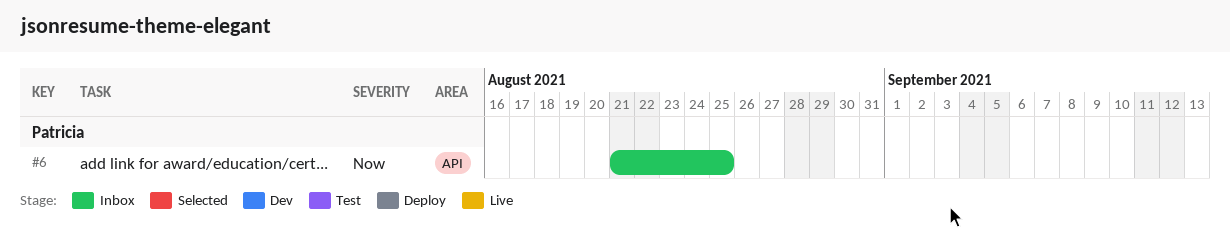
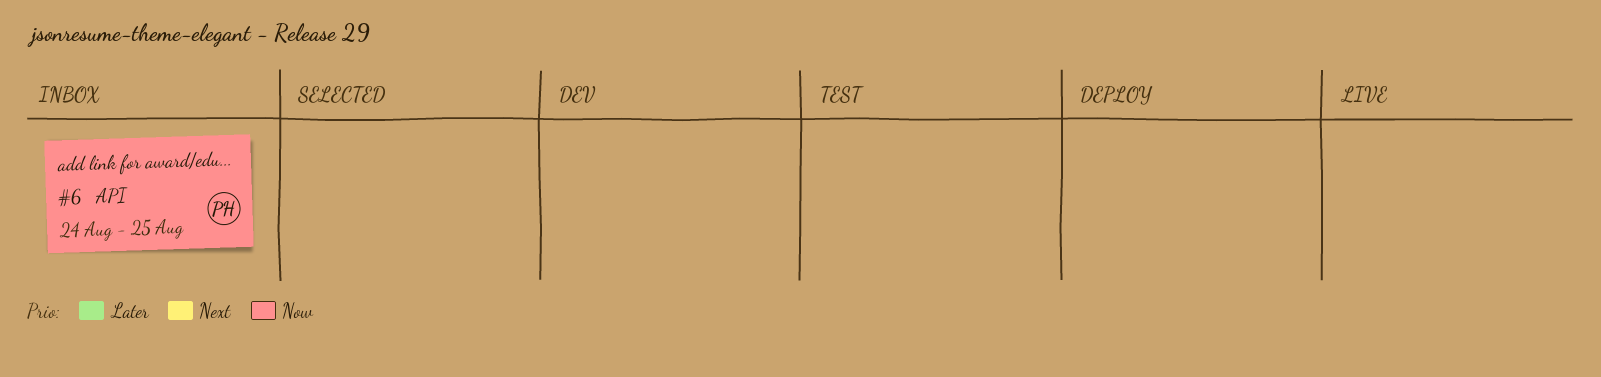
#6, start: Aug 21 -> Aug 24

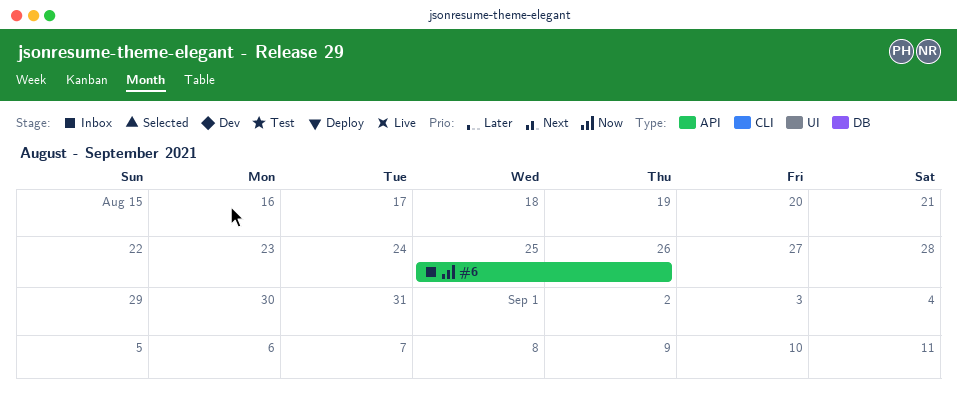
#6, start: Aug 24 -> Aug 25
#6, due: Aug 25 -> Aug 26

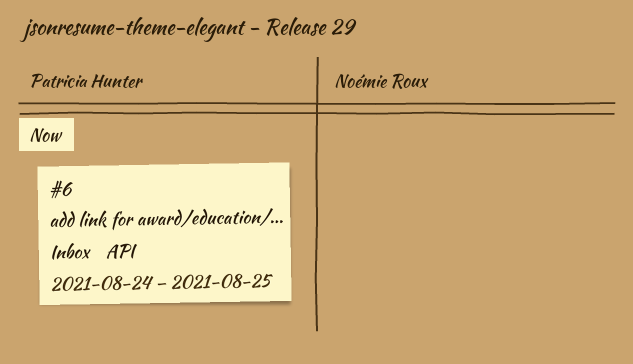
#6, start: Aug 25 -> Aug 24
#6, due: Aug 26 -> Aug 25

